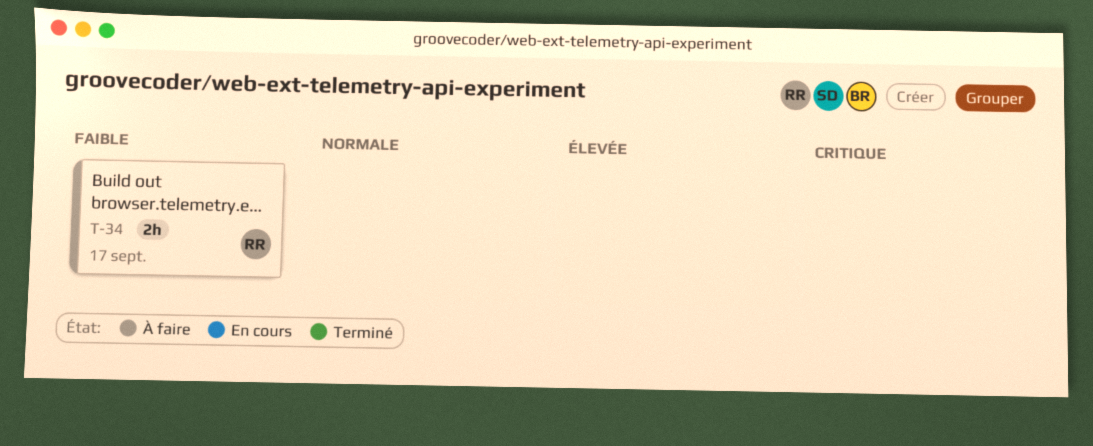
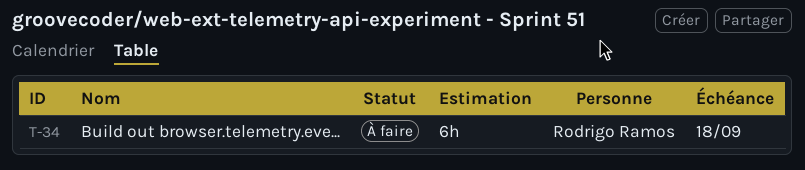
T-34, estimate: 2h -> 6h
T-34, due: Sep 17 -> Sep 18

